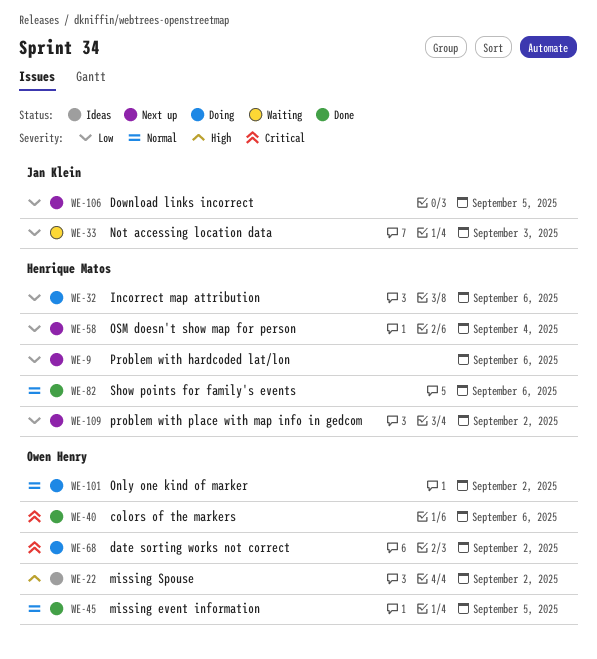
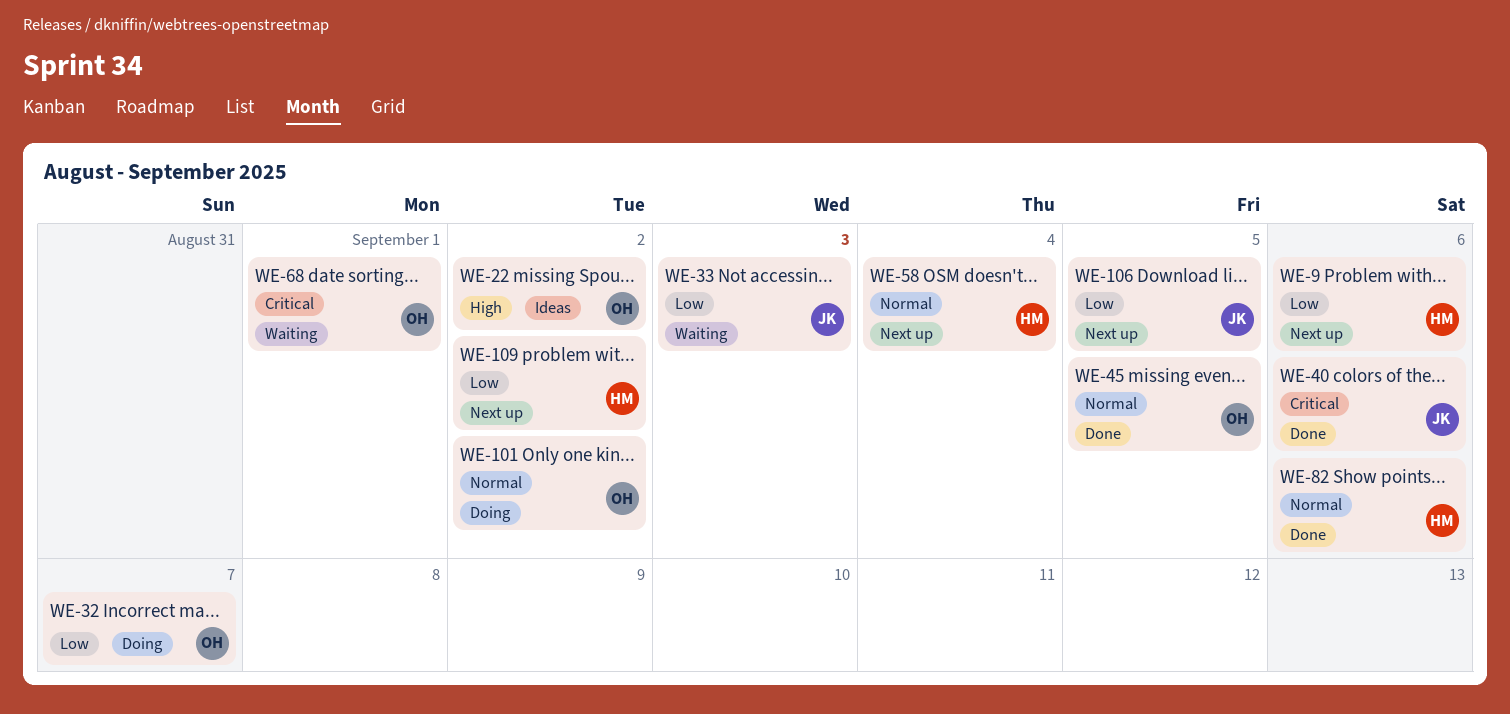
WE-32, owner: Henrique Matos -> Owen Henry
WE-32, due: Sep 6 -> Sep 7
WE-40, owner: Owen Henry -> Jan Klein
WE-58, priority: Low -> Normal
WE-68, status: Doing -> Waiting
WE-68, due: Sep 2 -> Sep 1

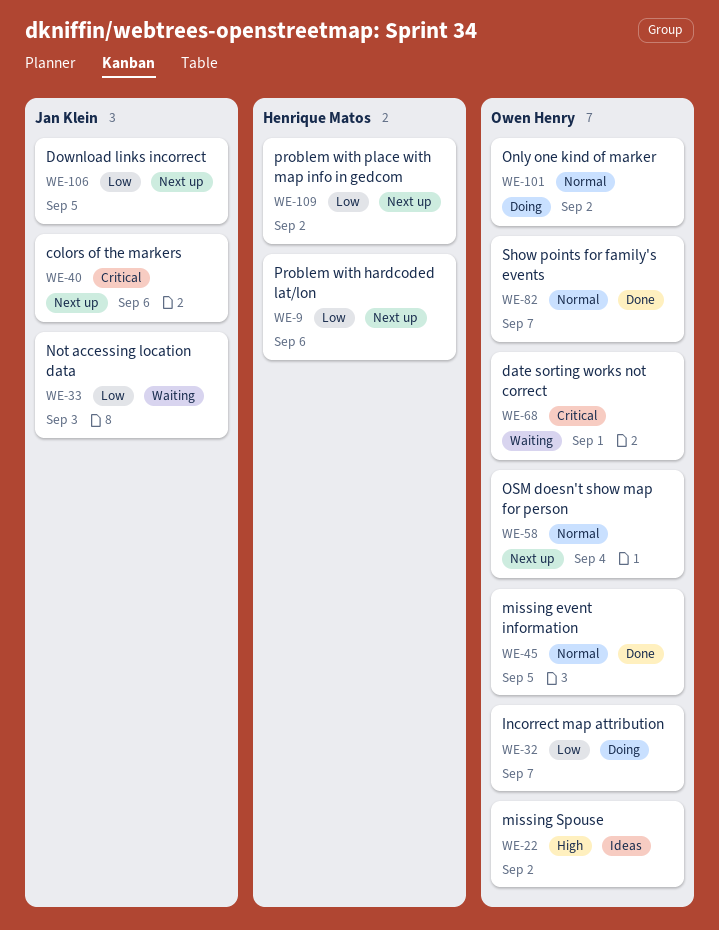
WE-40, status: Done -> Next up
WE-58, owner: Henrique Matos -> Owen Henry
WE-82, owner: Henrique Matos -> Owen Henry
WE-82, due: Sep 6 -> Sep 7

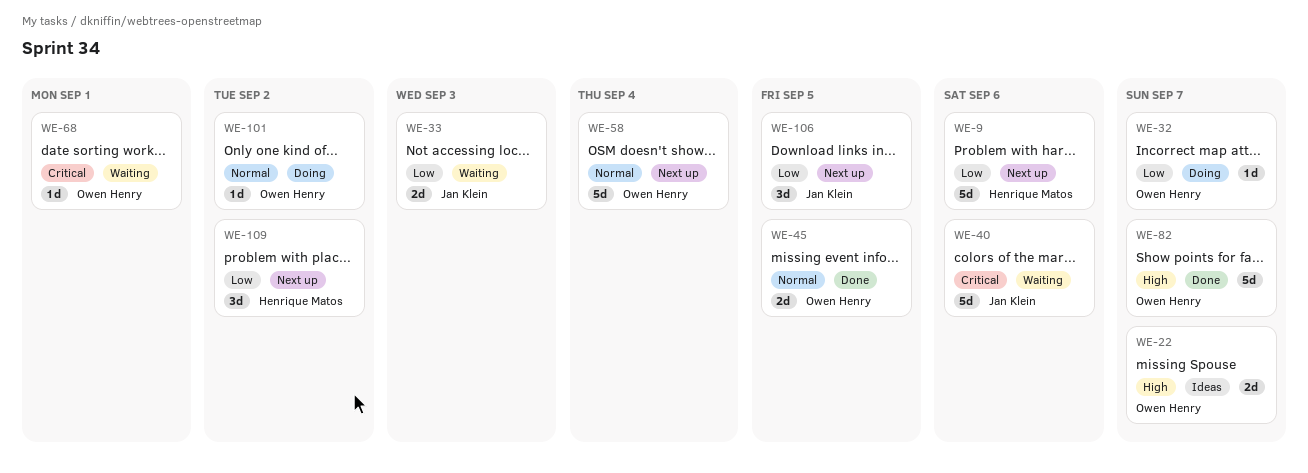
WE-22, due: Sep 2 -> Sep 7
WE-40, status: Next up -> Waiting
WE-82, priority: Normal -> High

